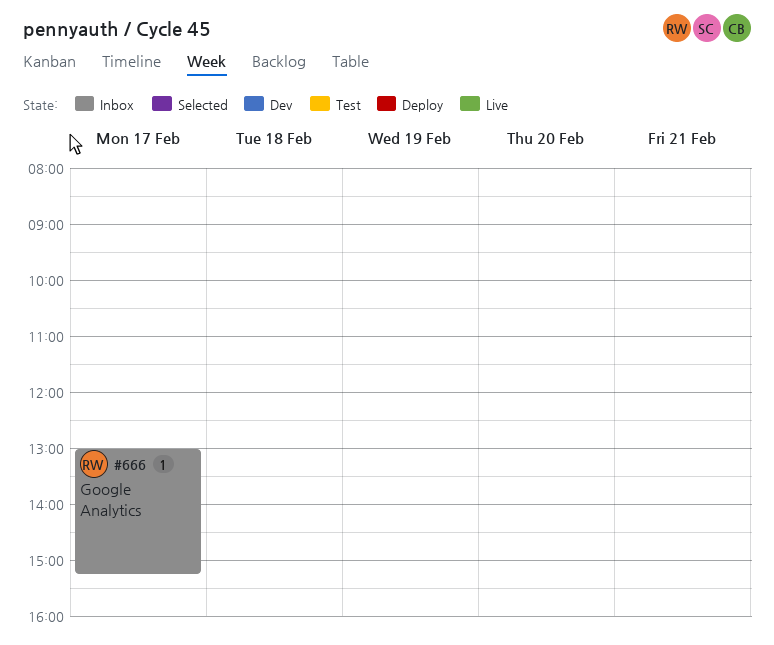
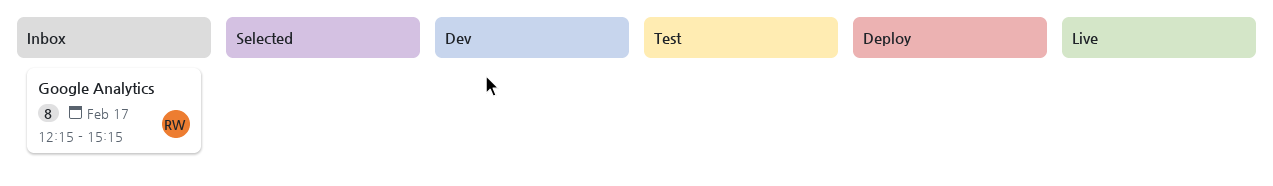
Google Analytics, estimate: 1 -> 8
Google Analytics, begins: 13:00 -> 12:15

